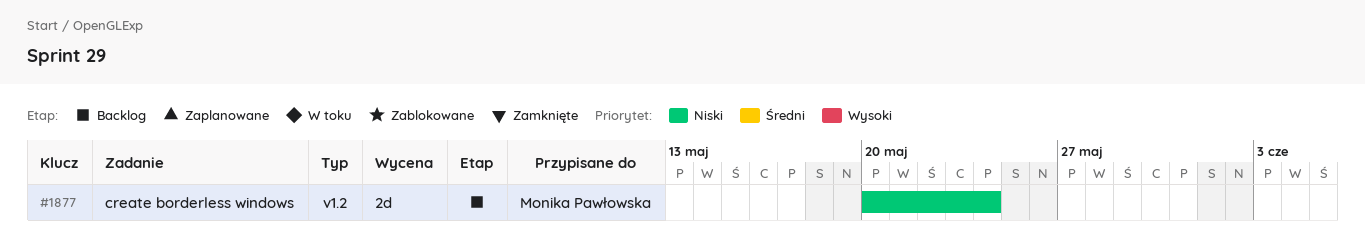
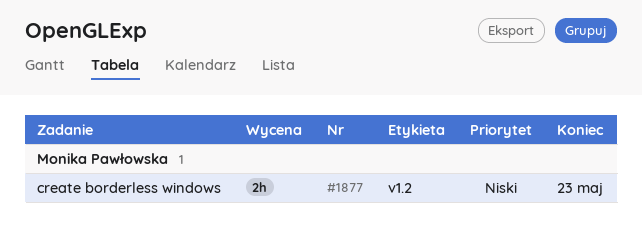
#1877, estimate: 2d -> 2h
#1877, due: May 24 -> May 23

